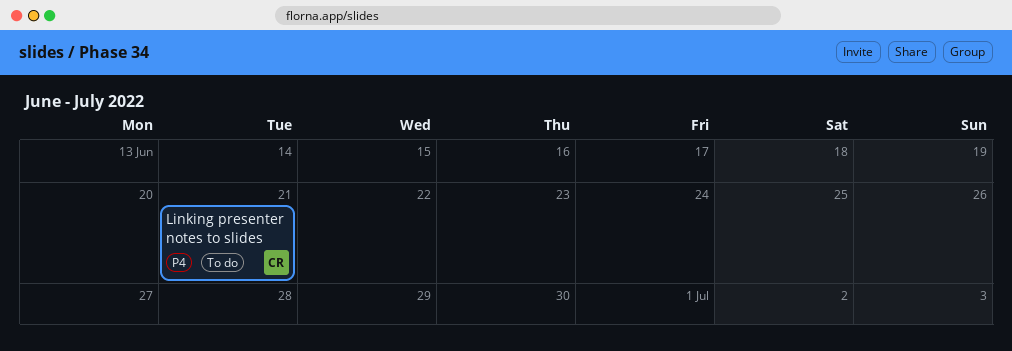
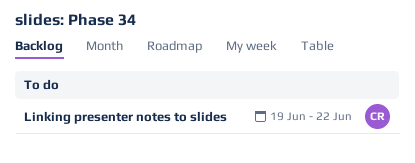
Linking presenter notes to slides, due: Jun 21 -> Jun 22

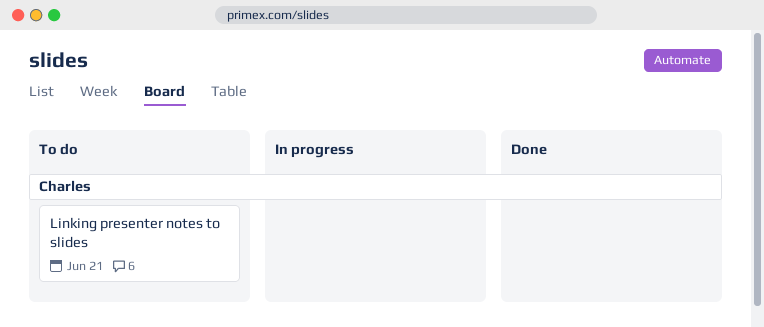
Linking presenter notes to slides, due: Jun 22 -> Jun 21

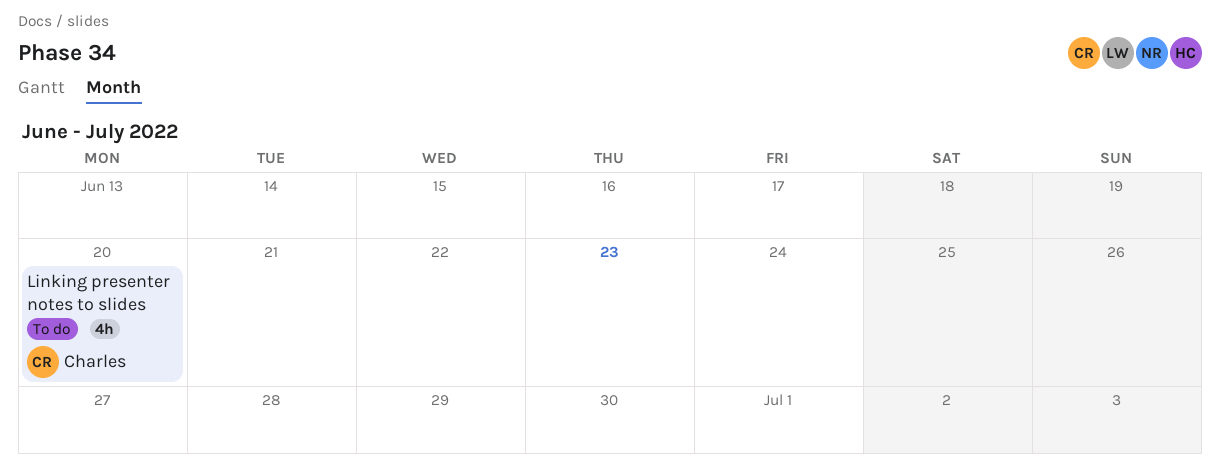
Linking presenter notes to slides, due: Jun 21 -> Jun 20

